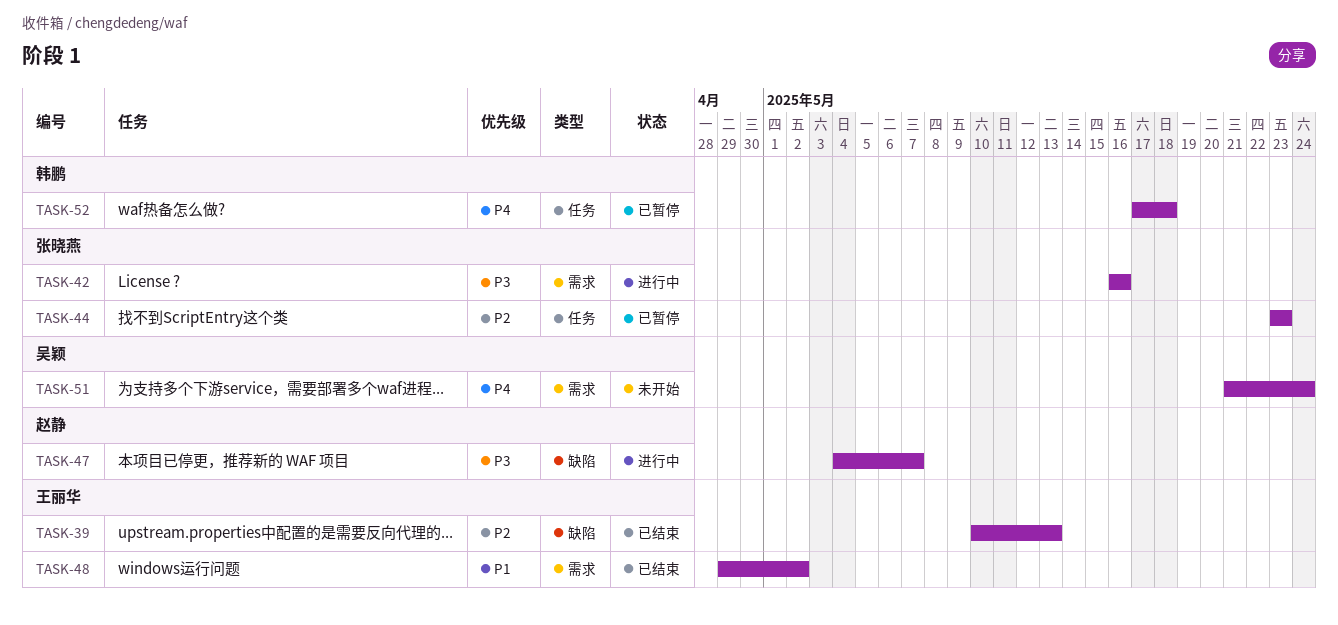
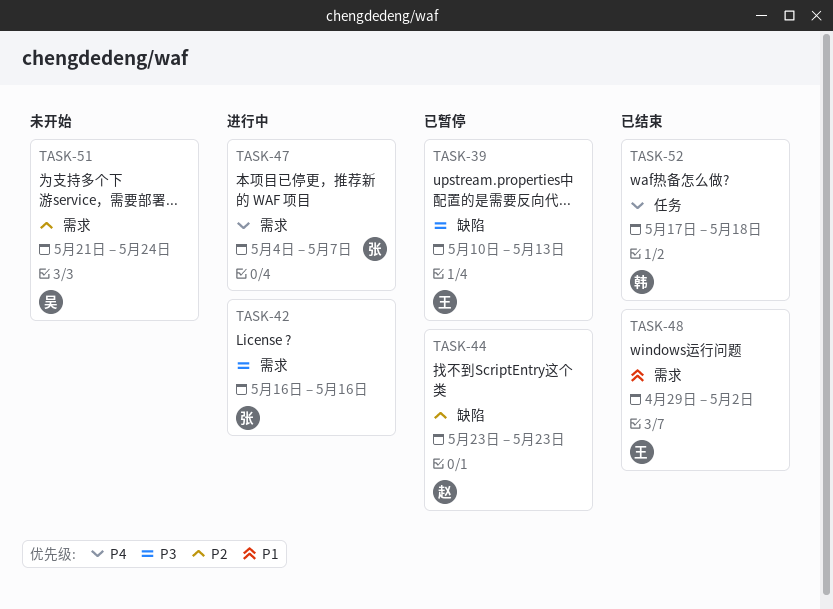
TASK-39, status: 已结束 -> 已暂停
TASK-39, priority: P2 -> P3
TASK-44, owner: 张晓燕 -> 赵静
TASK-44, label: 任务 -> 缺陷
TASK-47, owner: 赵静 -> 张晓燕
TASK-47, priority: P3 -> P4
TASK-47, label: 缺陷 -> 需求
TASK-51, priority: P4 -> P2
TASK-52, status: 已暂停 -> 已结束

